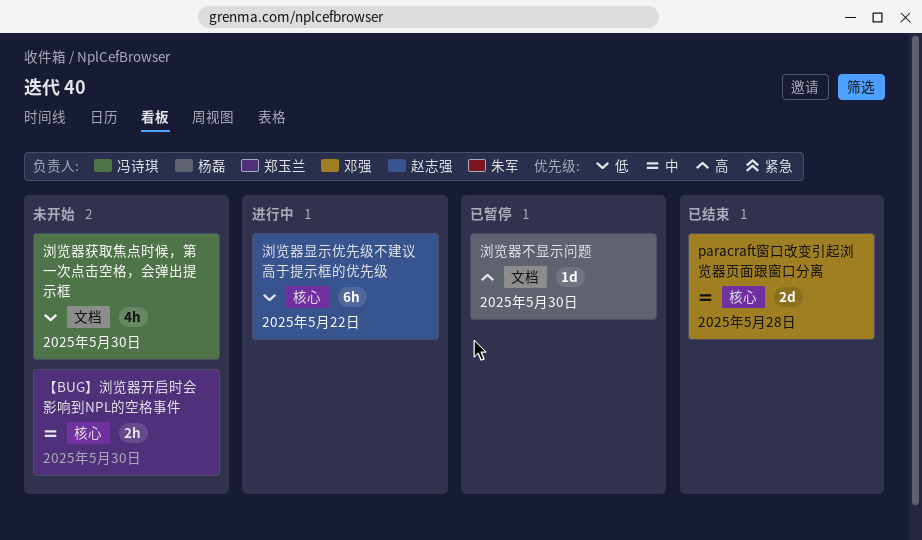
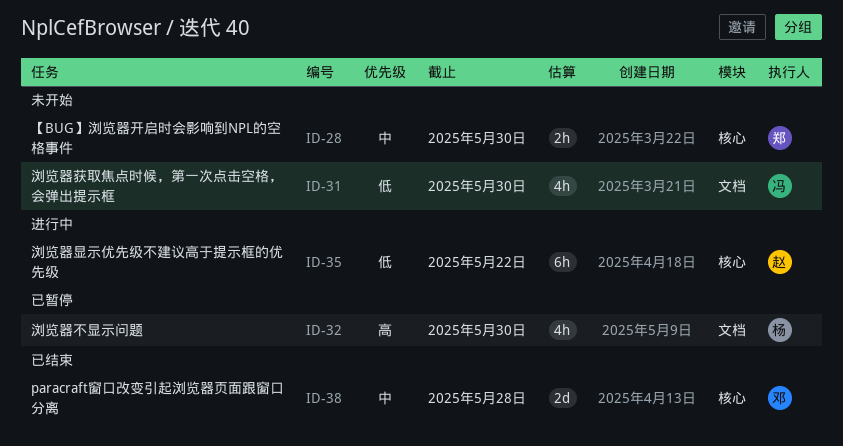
浏览器不显示问题, estimate: 1d -> 4h

